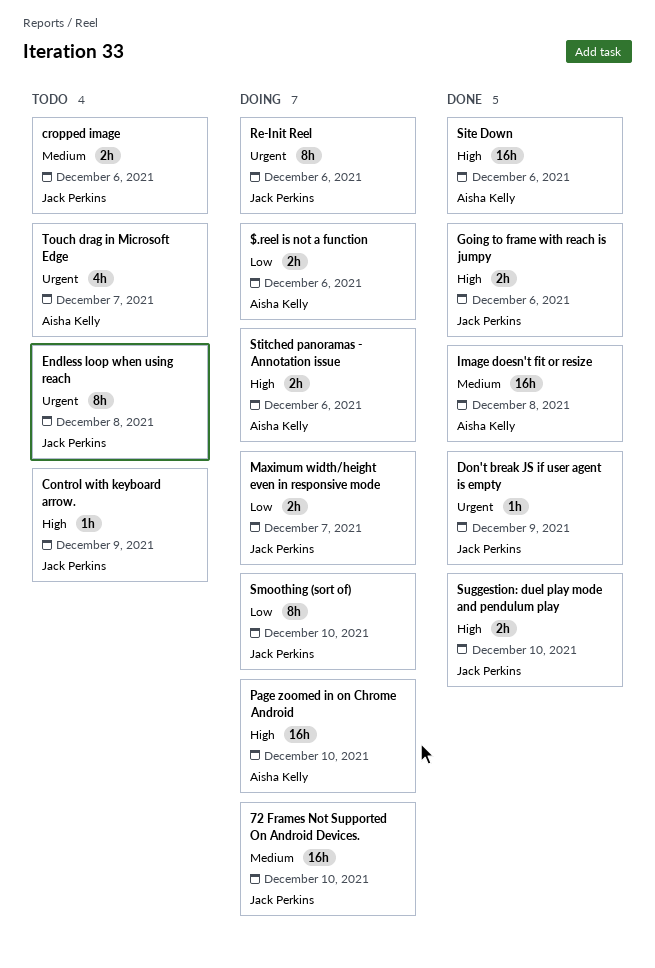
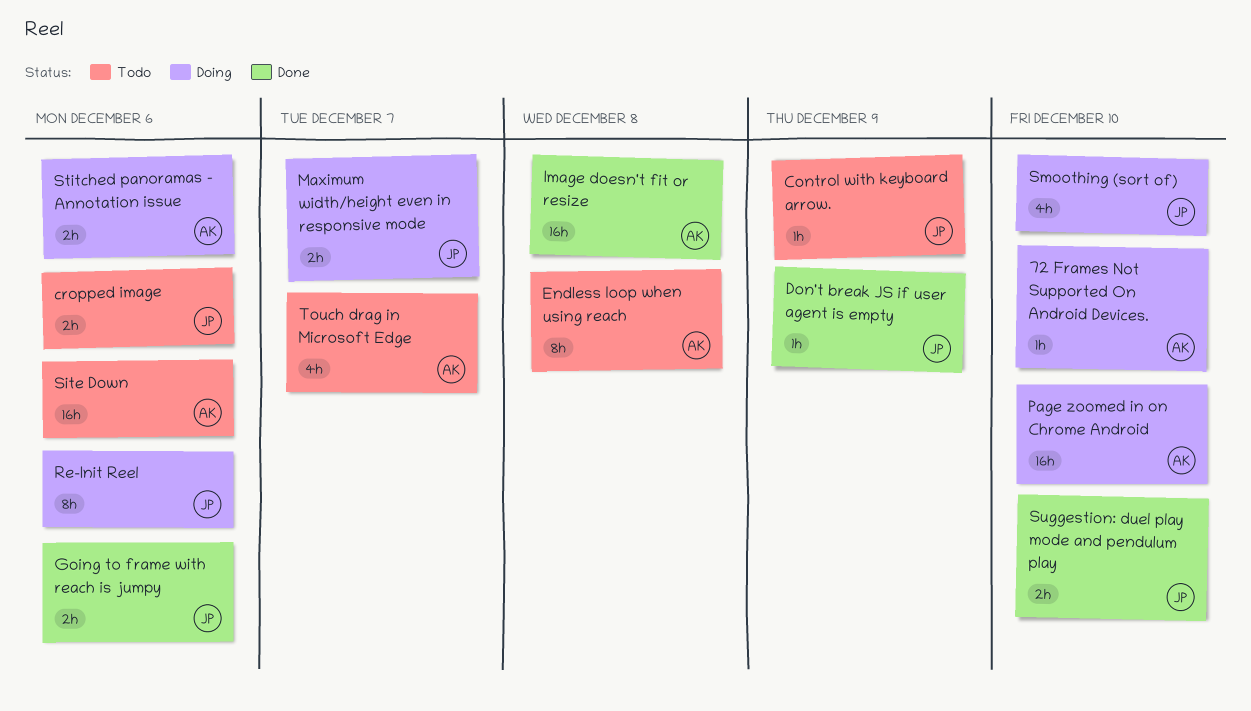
$.reel is not a function: present -> none
72 Frames Not Supported On Android Devices., owner: Jack Perkins -> Aisha Kelly
72 Frames Not Supported On Android Devices., estimate: 16h -> 1h
Endless loop when using reach, owner: Jack Perkins -> Aisha Kelly
Site Down, status: Done -> Todo
Smoothing (sort of), estimate: 8h -> 4h

